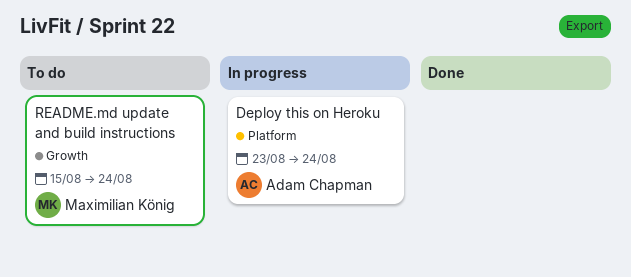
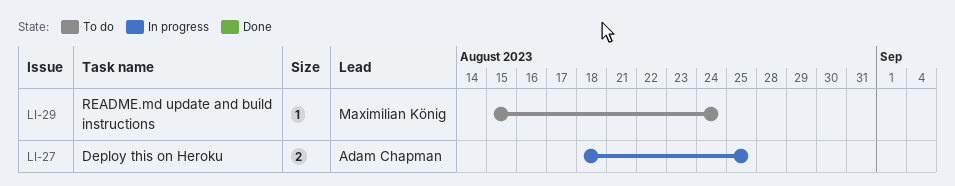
Deploy this on Heroku, start: Aug 23 -> Aug 18
Deploy this on Heroku, due: Aug 24 -> Aug 25

